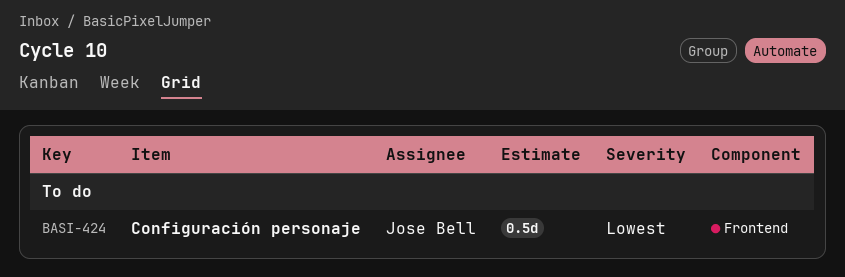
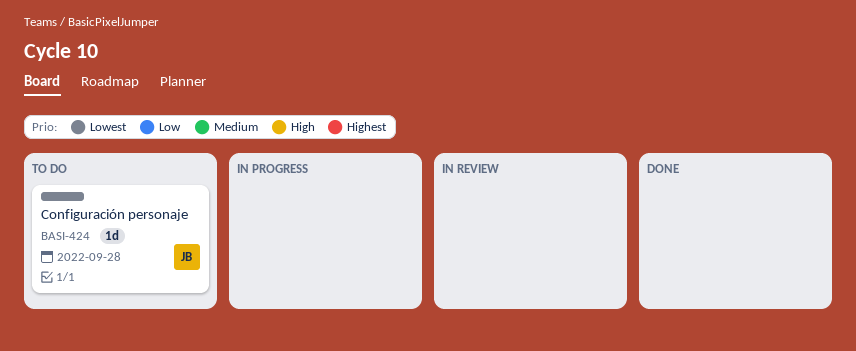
BASI-424, estimate: 0.5d -> 1d

